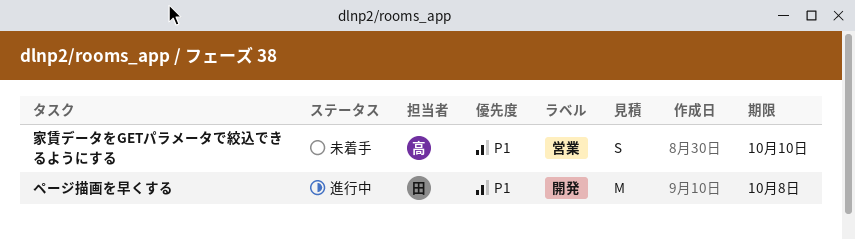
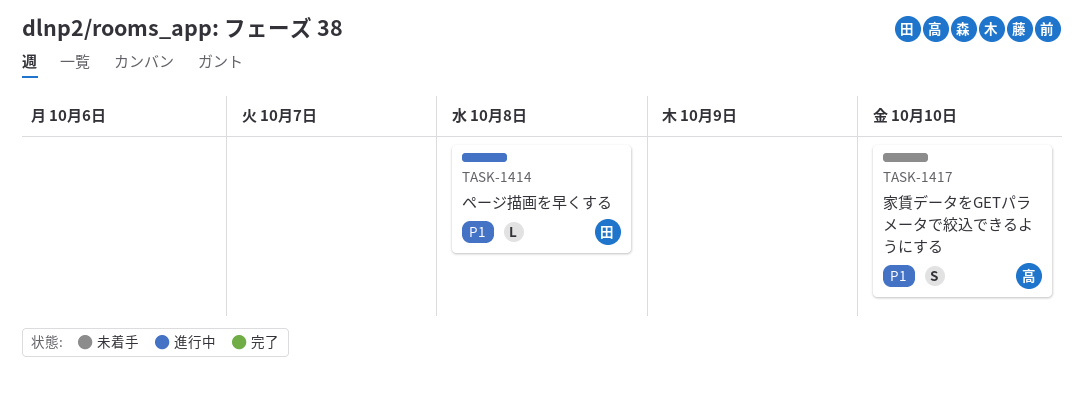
ページ描画を早くする, estimate: M -> L

